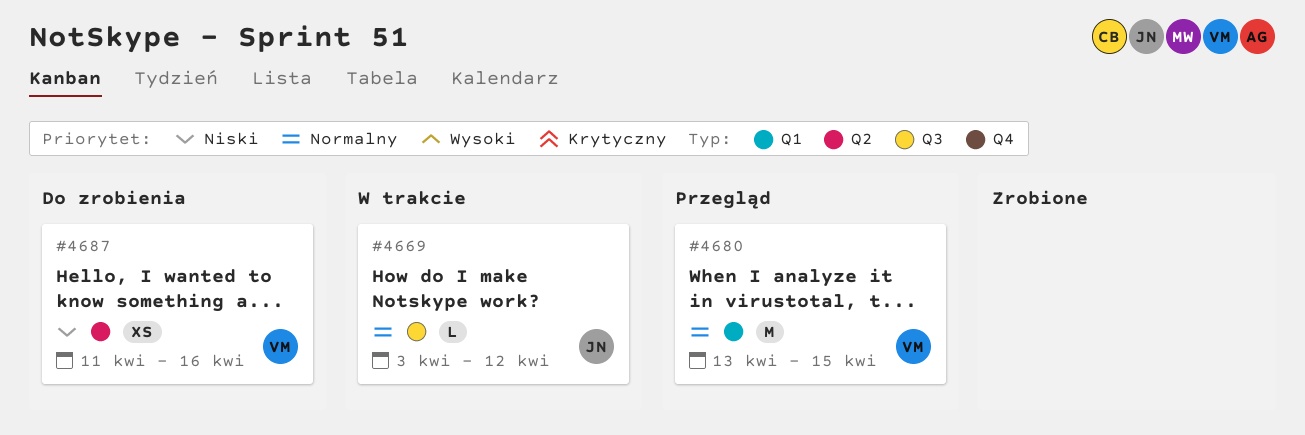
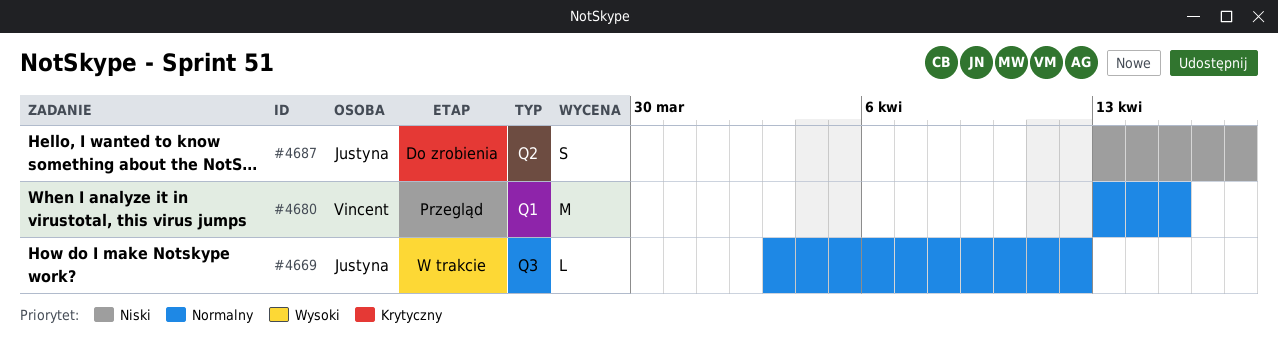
#4687, owner: Vincent -> Justyna
#4687, estimate: XS -> S
#4687, start: Apr 11 -> Apr 13
#4687, due: Apr 16 -> Apr 17

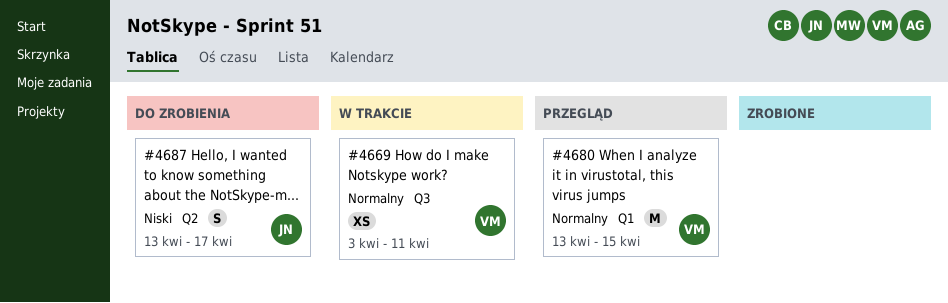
#4669, owner: Justyna -> Vincent
#4669, estimate: L -> XS
#4669, due: Apr 12 -> Apr 11

